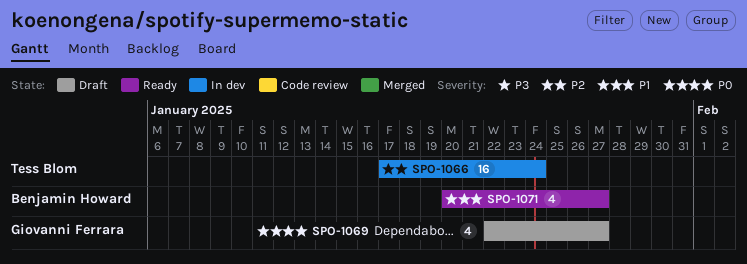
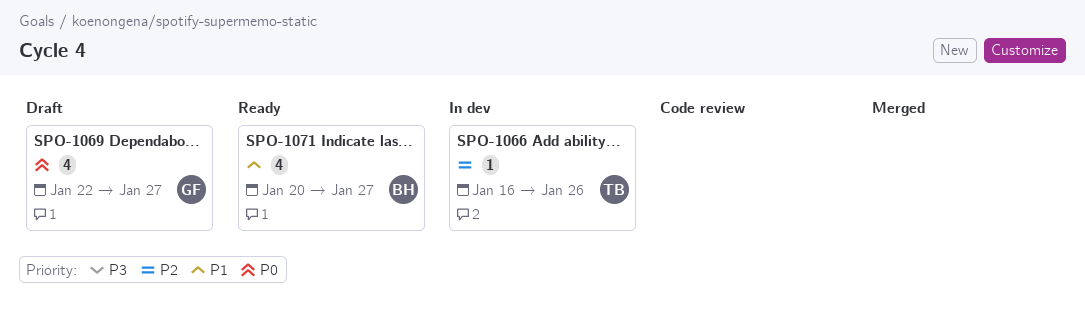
SPO-1066, estimate: 16 -> 1
SPO-1066, start: Jan 17 -> Jan 16
SPO-1066, due: Jan 24 -> Jan 26

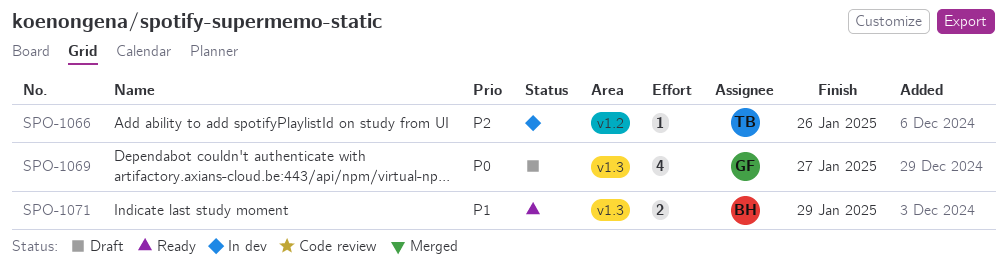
SPO-1071, estimate: 4 -> 2
SPO-1071, due: Jan 27 -> Jan 29

